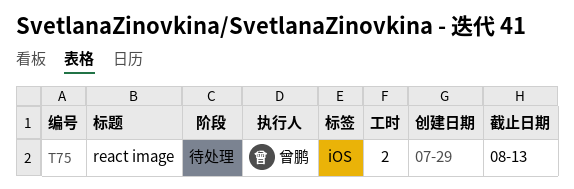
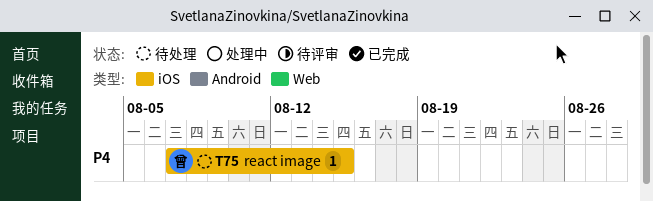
T75, estimate: 2 -> 1
T75, due: Aug 13 -> Aug 15

